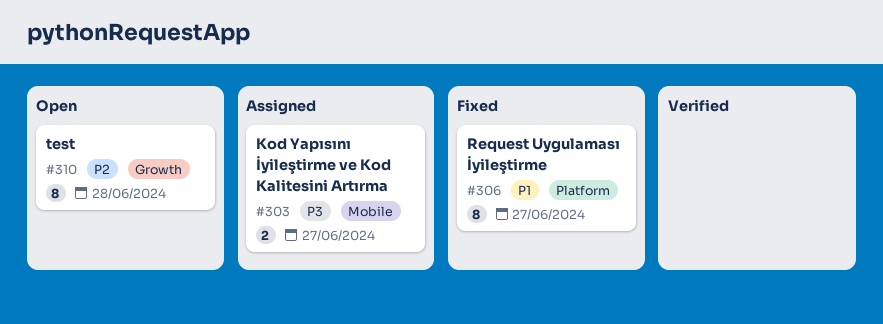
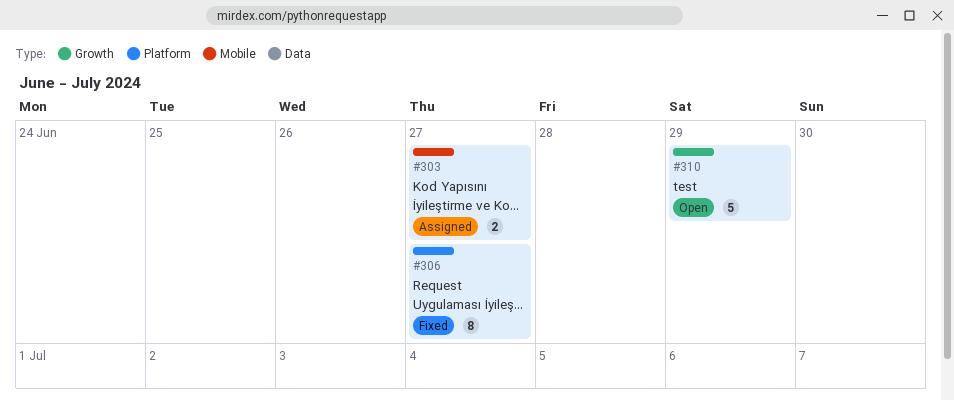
#310, estimate: 8 -> 5
#310, due: Jun 28 -> Jun 29

